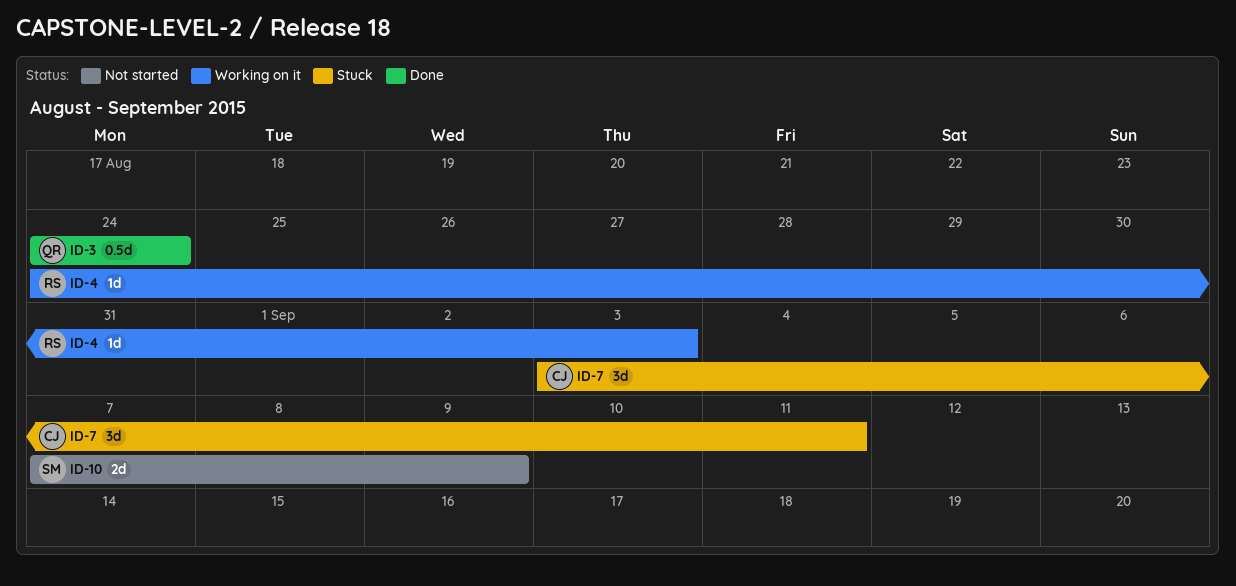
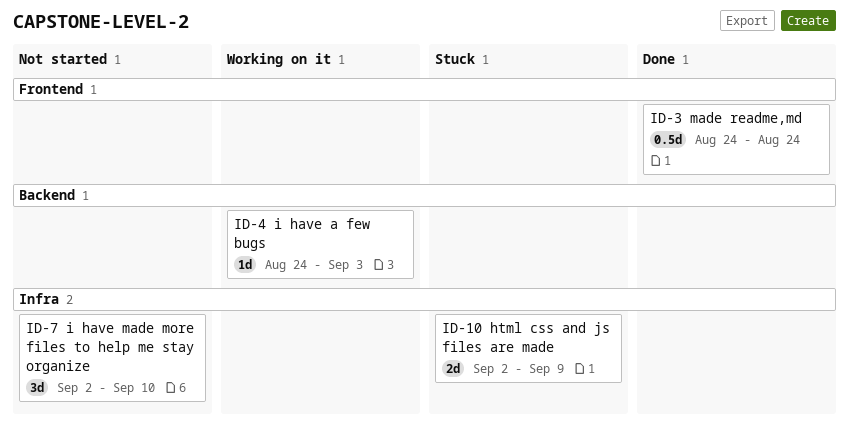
ID-7, status: Stuck -> Not started
ID-7, start: Sep 3 -> Sep 2
ID-7, due: Sep 11 -> Sep 10
ID-10, status: Not started -> Stuck
ID-10, start: Sep 7 -> Sep 2

